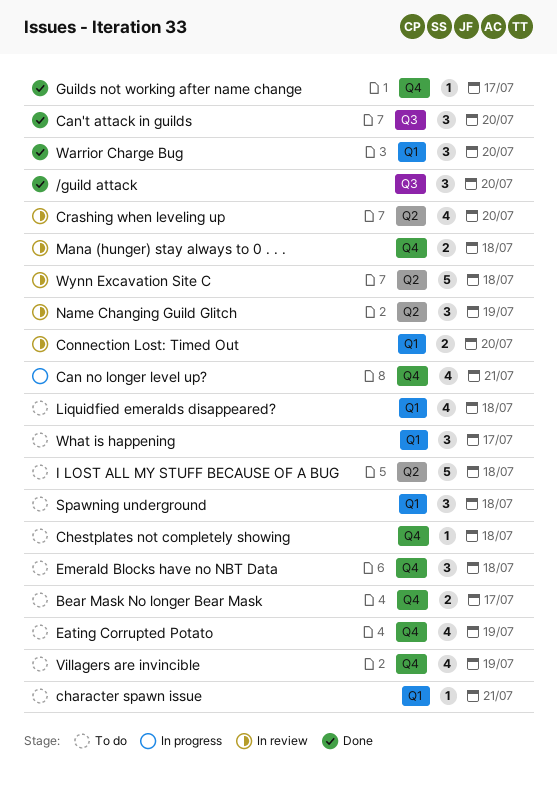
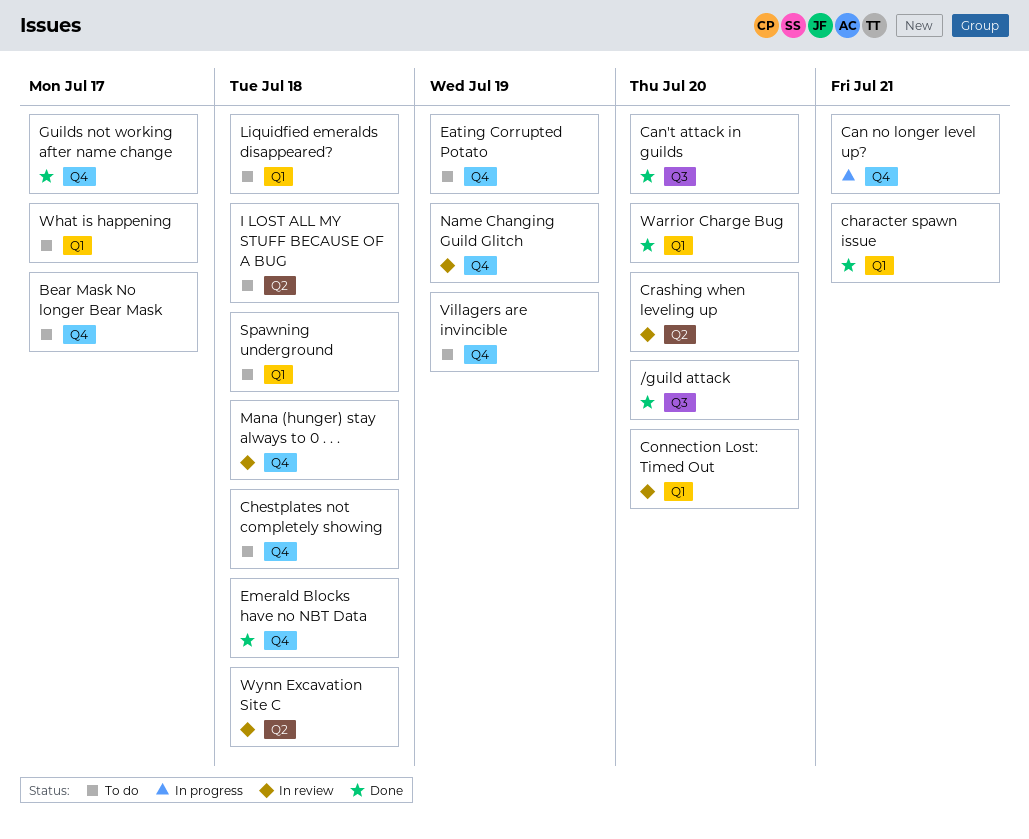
character spawn issue, status: To do -> Done
Emerald Blocks have no NBT Data, status: To do -> Done
Name Changing Guild Glitch, label: Q2 -> Q4

